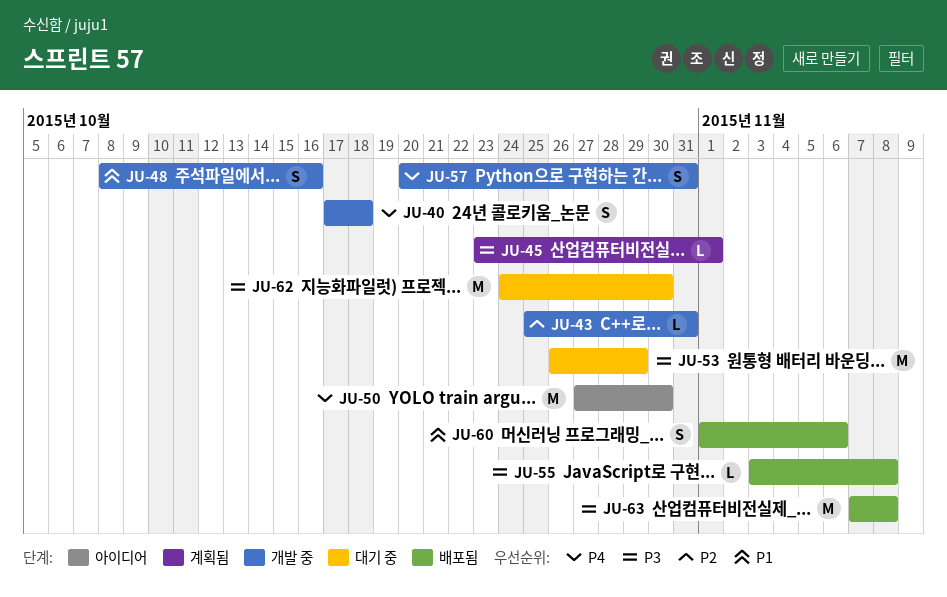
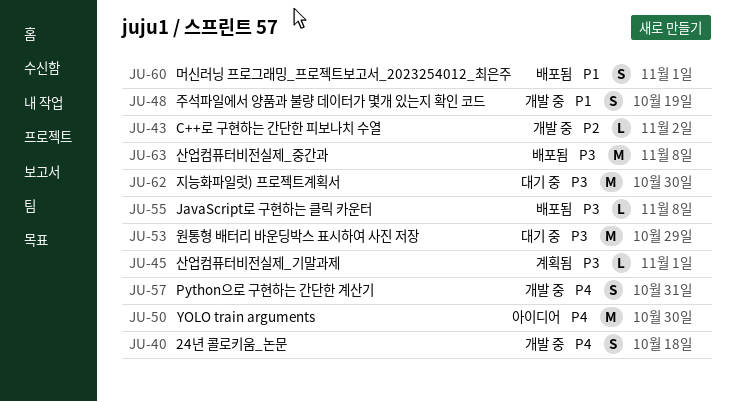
JU-43, due: Oct 31 -> Nov 2
JU-48, due: Oct 16 -> Oct 19
JU-60, due: Nov 6 -> Nov 1

